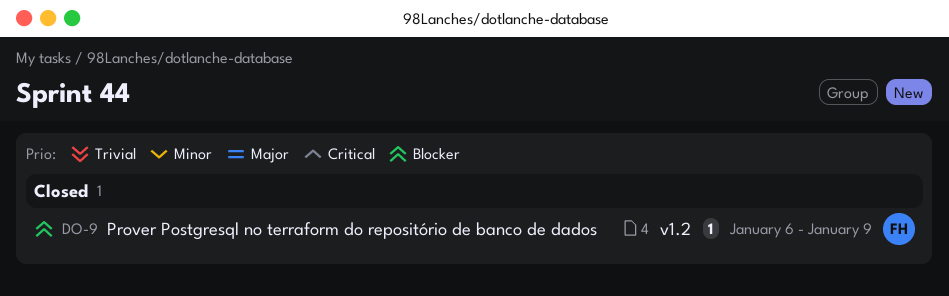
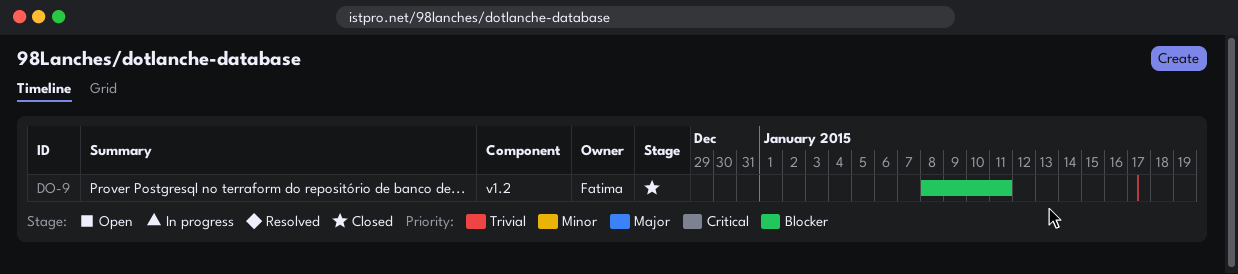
DO-9, start: Jan 6 -> Jan 8
DO-9, due: Jan 9 -> Jan 11

